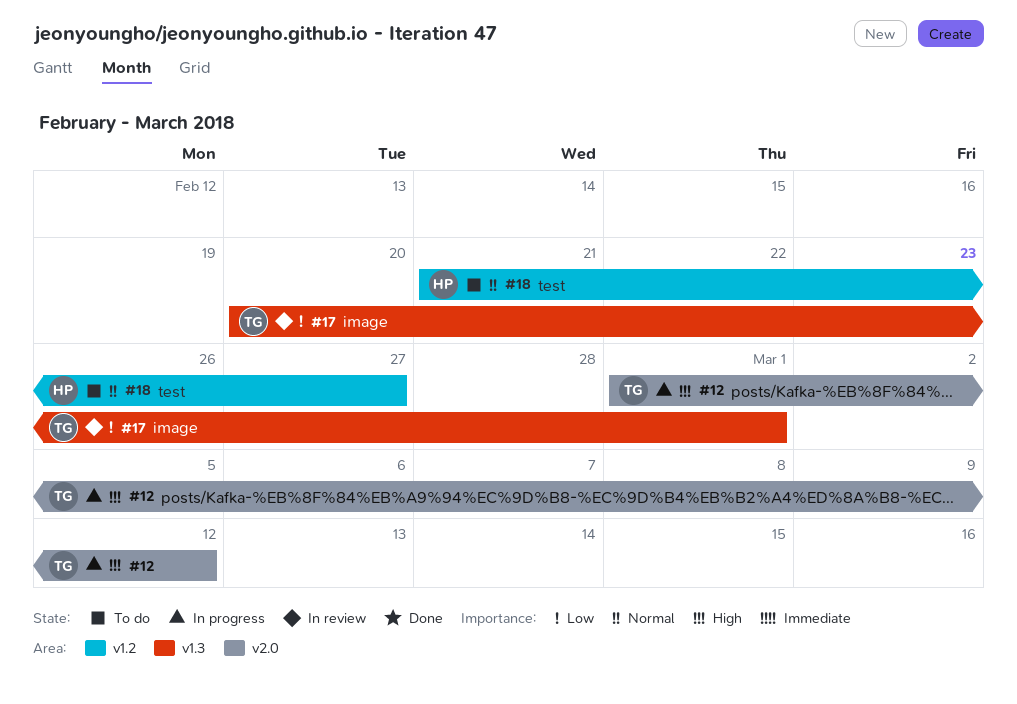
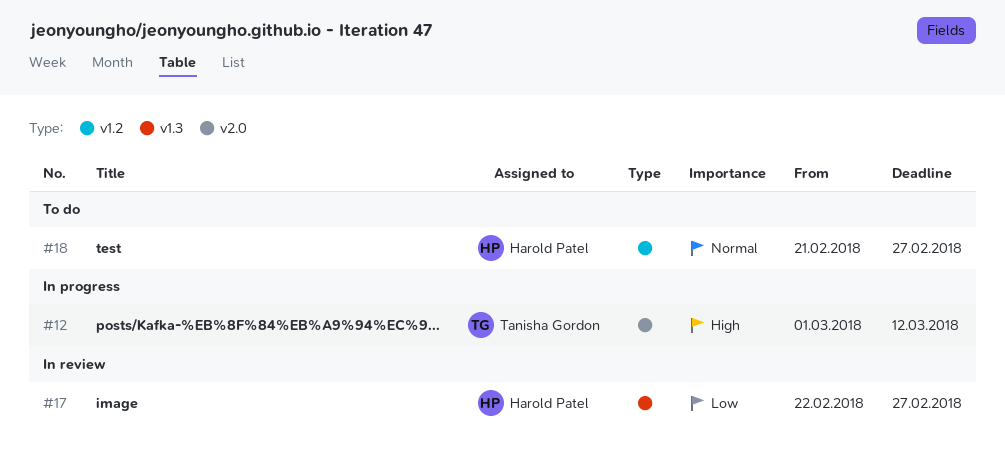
#17, owner: Tanisha Gordon -> Harold Patel
#17, start: Feb 20 -> Feb 22
#17, due: Mar 1 -> Feb 27

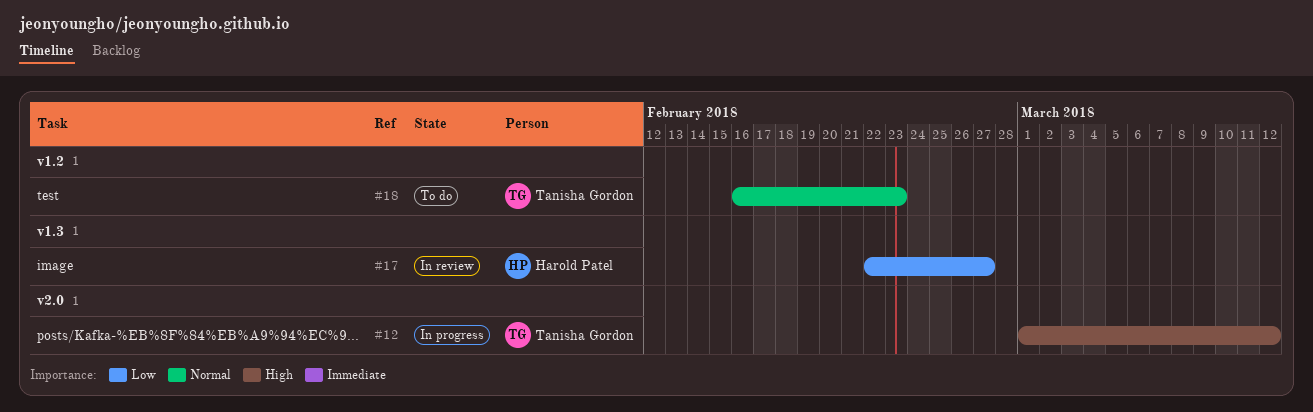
#18, owner: Harold Patel -> Tanisha Gordon
#18, start: Feb 21 -> Feb 16
#18, due: Feb 27 -> Feb 23

